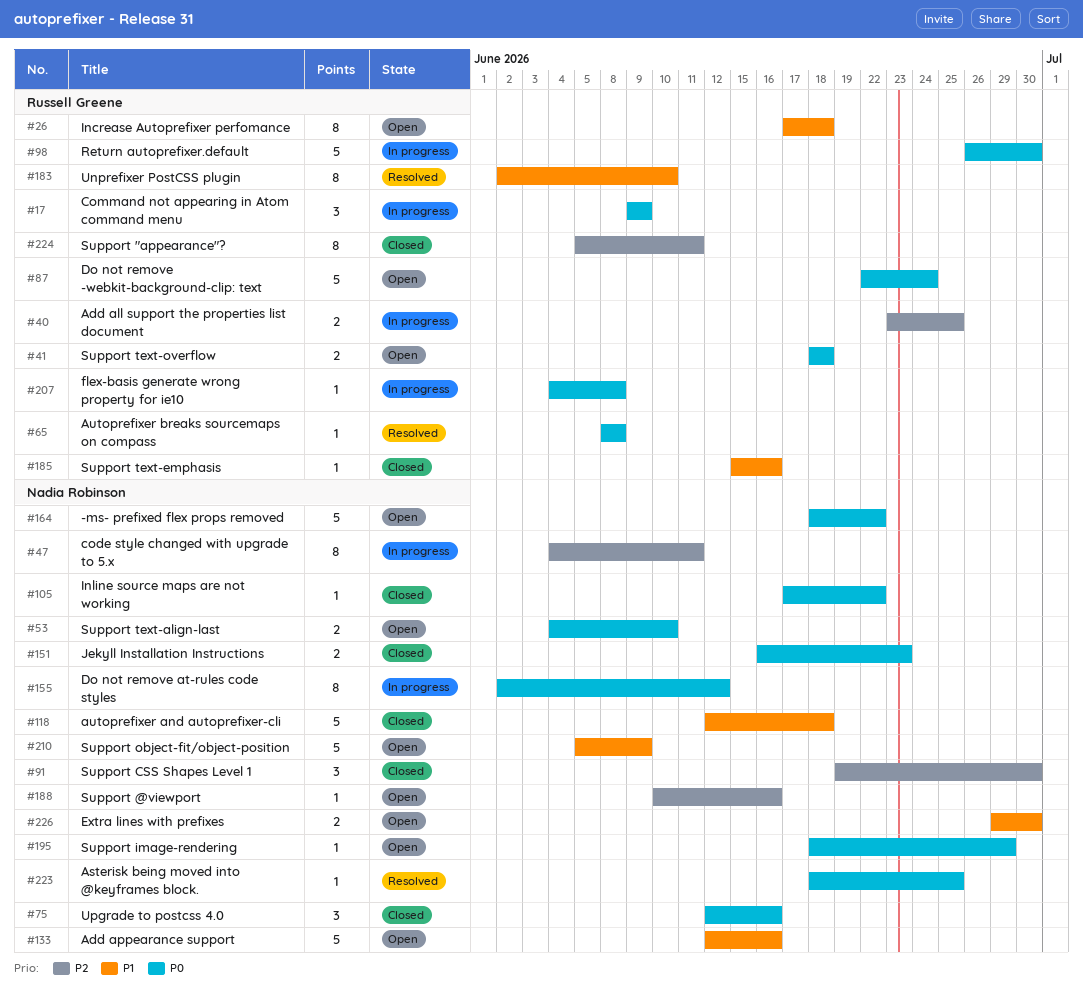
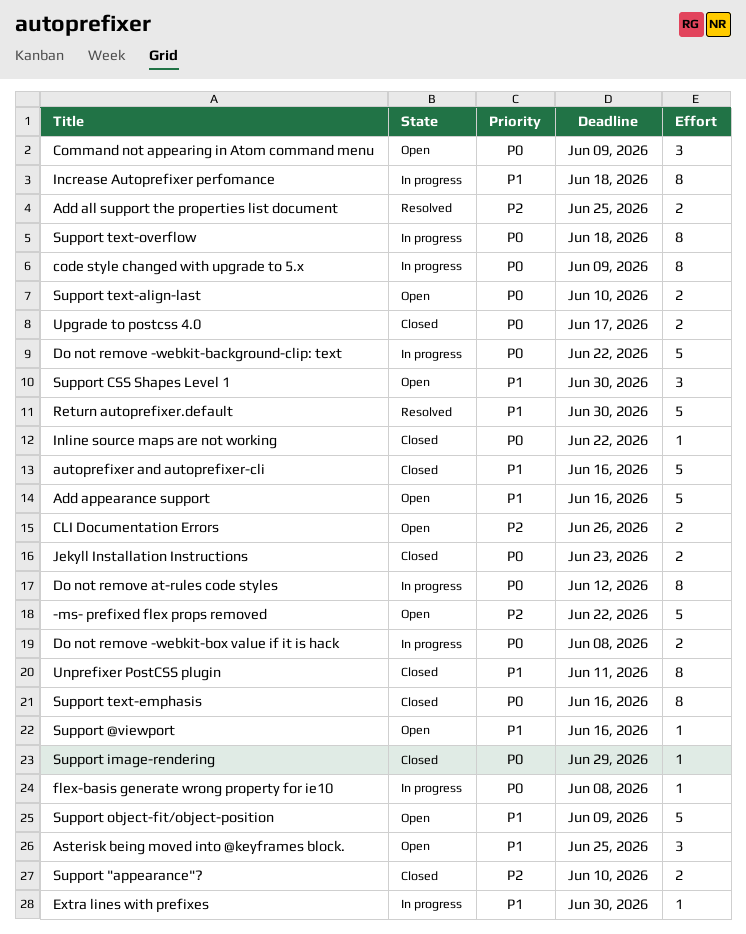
-ms- prefixed flex props removed, priority: P0 -> P2
Add all support the properties list document, status: In progress -> Resolved
Asterisk being moved into @keyframes block., status: Resolved -> Open
Asterisk being moved into @keyframes block., priority: P0 -> P1
Asterisk being moved into @keyframes block., estimate: 1 -> 3
autoprefixer and autoprefixer-cli, due: Jun 18 -> Jun 16
Autoprefixer breaks sourcemaps on compass: present -> none
CLI Documentation Errors: none -> present
code style changed with upgrade to 5.x, priority: P2 -> P0
code style changed with upgrade to 5.x, due: Jun 11 -> Jun 9
Command not appearing in Atom command menu, status: In progress -> Open
Do not remove -webkit-background-clip: text, status: Open -> In progress
Do not remove -webkit-background-clip: text, due: Jun 24 -> Jun 22
Do not remove -webkit-box value if it is hack: none -> present
Extra lines with prefixes, status: Open -> In progress
Extra lines with prefixes, estimate: 2 -> 1
Increase Autoprefixer perfomance, status: Open -> In progress
Return autoprefixer.default, status: In progress -> Resolved
Return autoprefixer.default, priority: P0 -> P1
Support "appearance"?, estimate: 8 -> 2
Support "appearance"?, due: Jun 11 -> Jun 10
Support @viewport, priority: P2 -> P1
Support CSS Shapes Level 1, status: Closed -> Open
Support CSS Shapes Level 1, priority: P2 -> P1
Support image-rendering, status: Open -> Closed
Support text-emphasis, priority: P1 -> P0
Support text-emphasis, estimate: 1 -> 8
Support text-overflow, status: Open -> In progress
Support text-overflow, estimate: 2 -> 8
Unprefixer PostCSS plugin, status: Resolved -> Closed
Unprefixer PostCSS plugin, due: Jun 10 -> Jun 11
Upgrade to postcss 4.0, estimate: 3 -> 2
Upgrade to postcss 4.0, due: Jun 16 -> Jun 17

